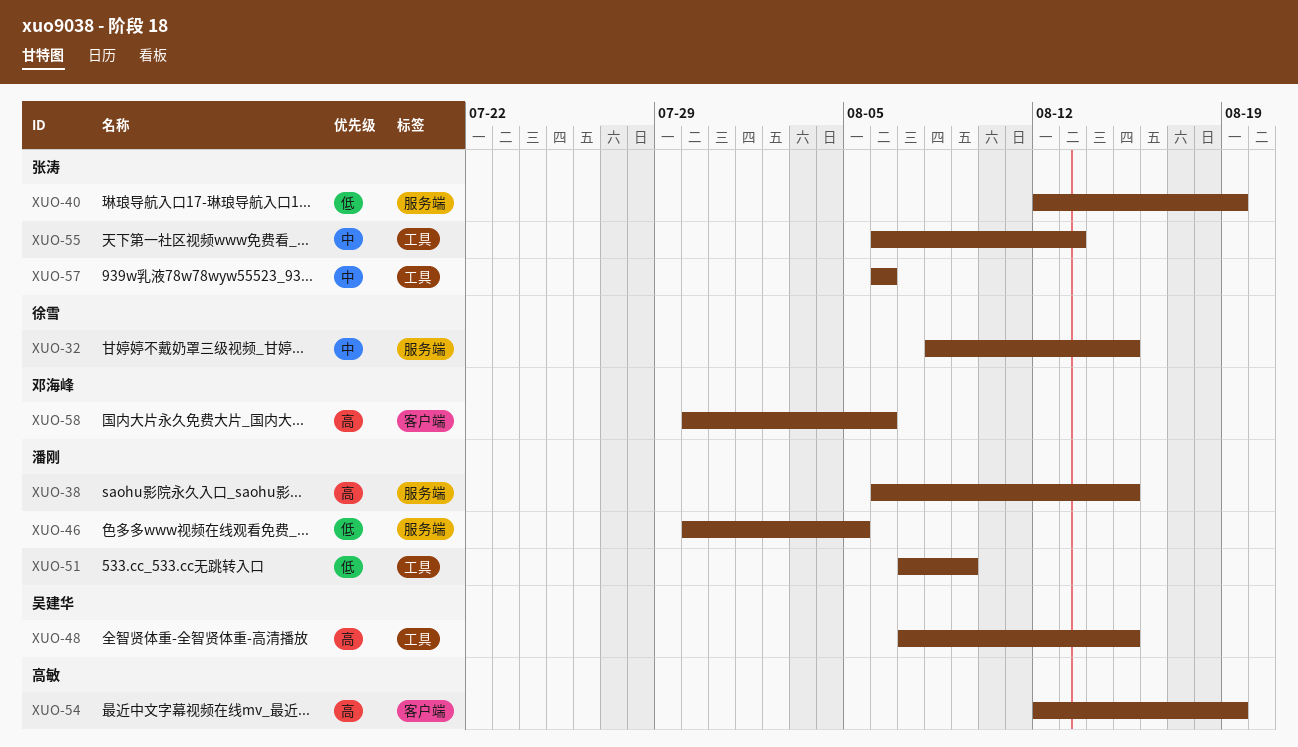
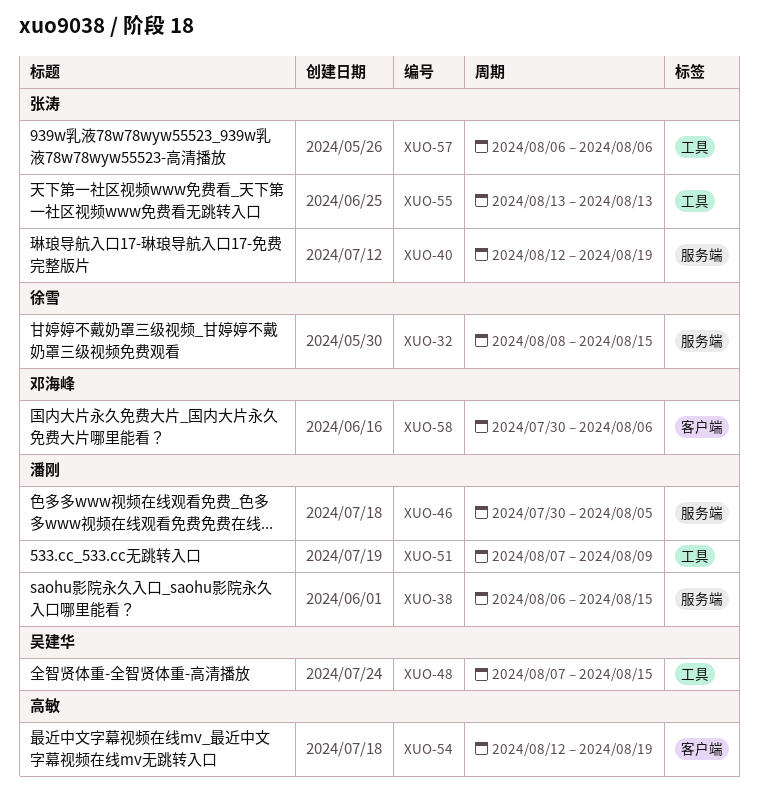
XUO-55, start: Aug 6 -> Aug 13

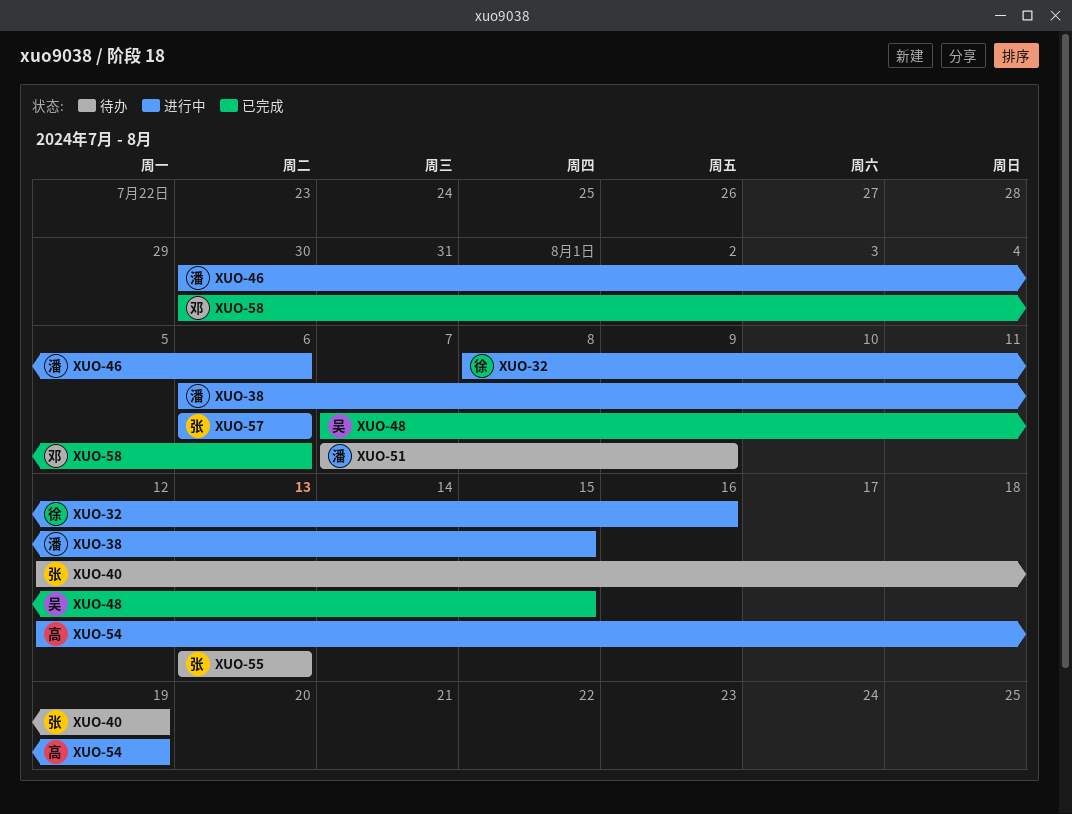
XUO-32, due: Aug 15 -> Aug 16
XUO-46, due: Aug 5 -> Aug 6

